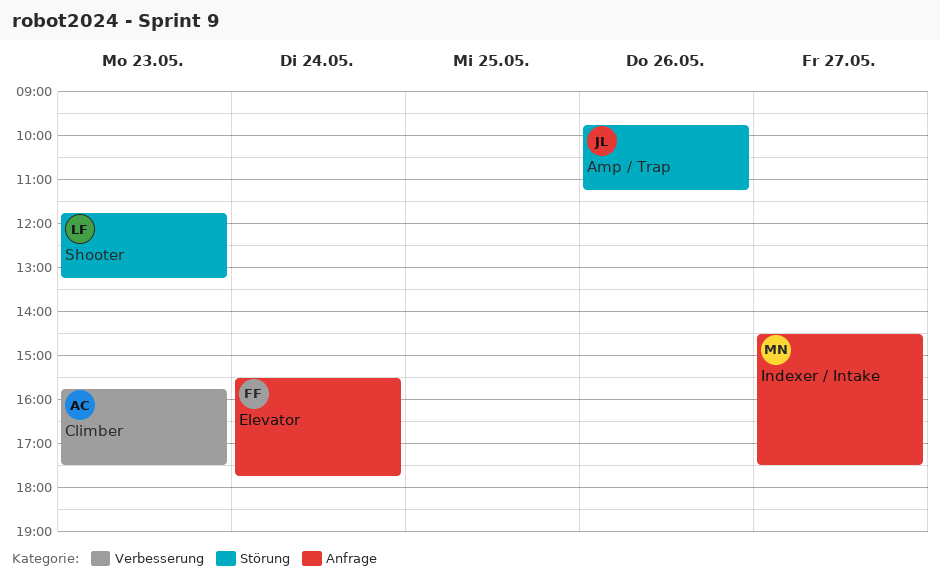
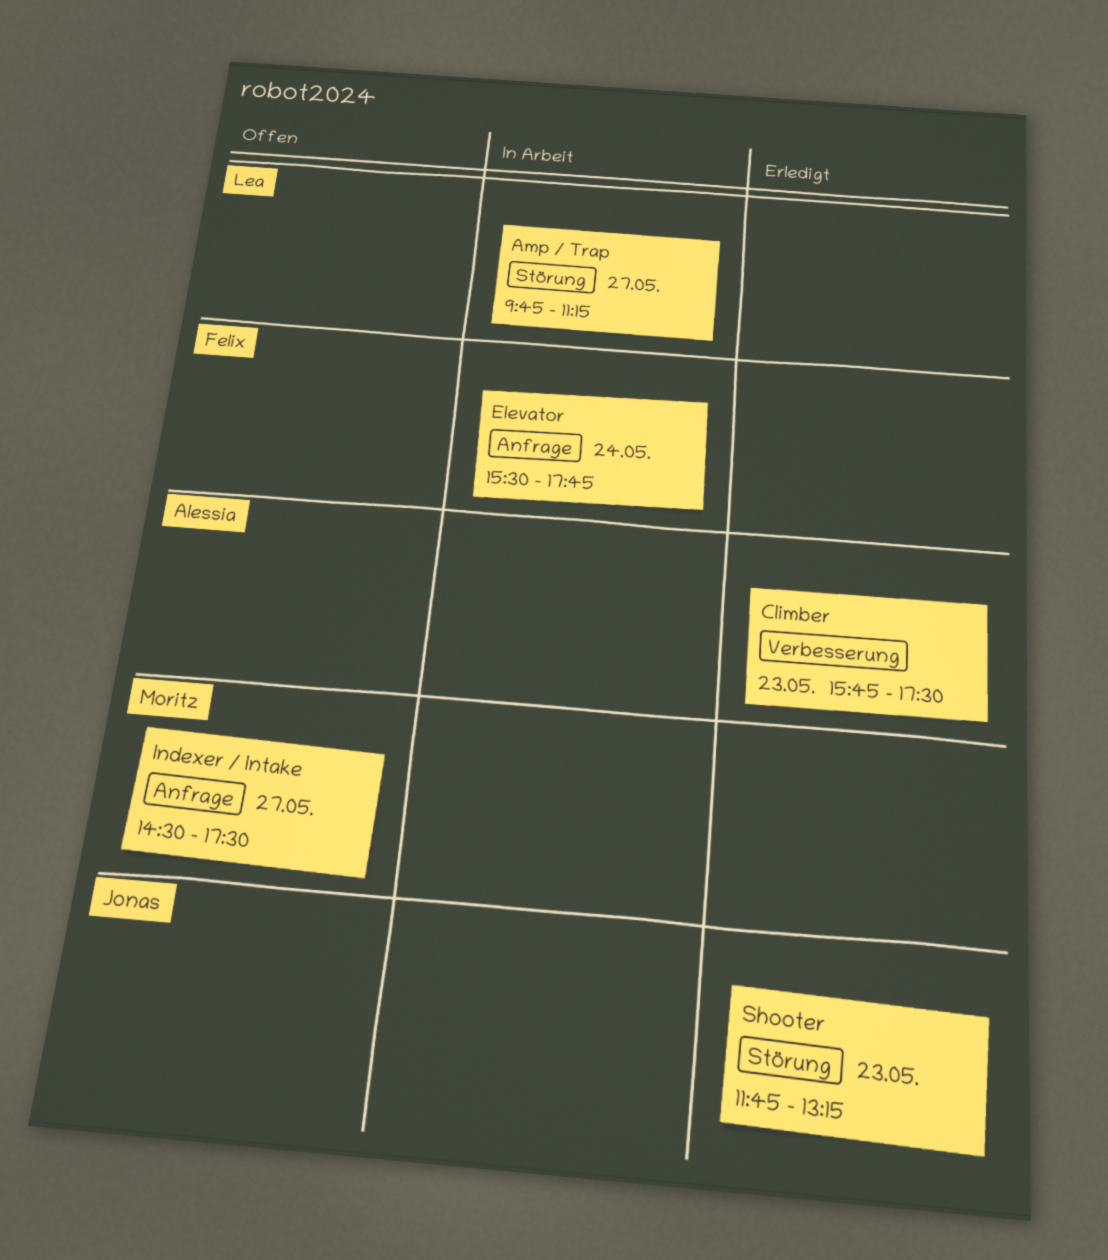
Amp / Trap, owner: Jonas -> Lea
Amp / Trap, day: May 26 -> May 27
Shooter, owner: Lea -> Jonas

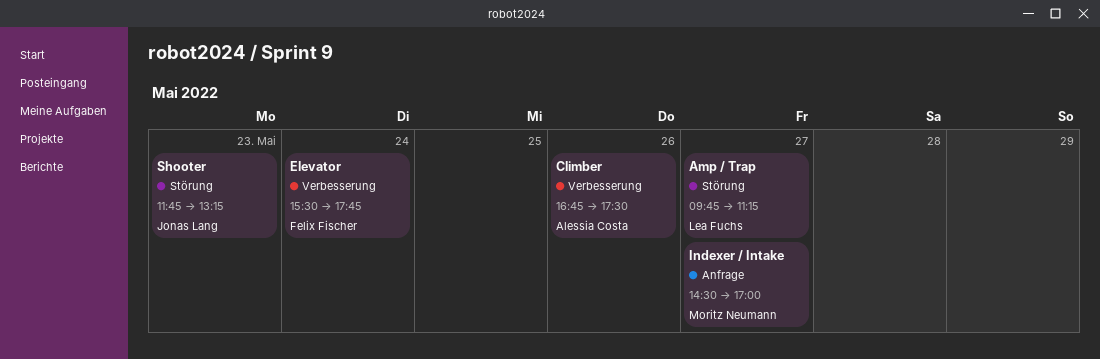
Climber, day: May 23 -> May 26
Climber, begins: 15:45 -> 16:45
Elevator, label: Anfrage -> Verbesserung
Indexer / Intake, ends: 17:30 -> 17:00

